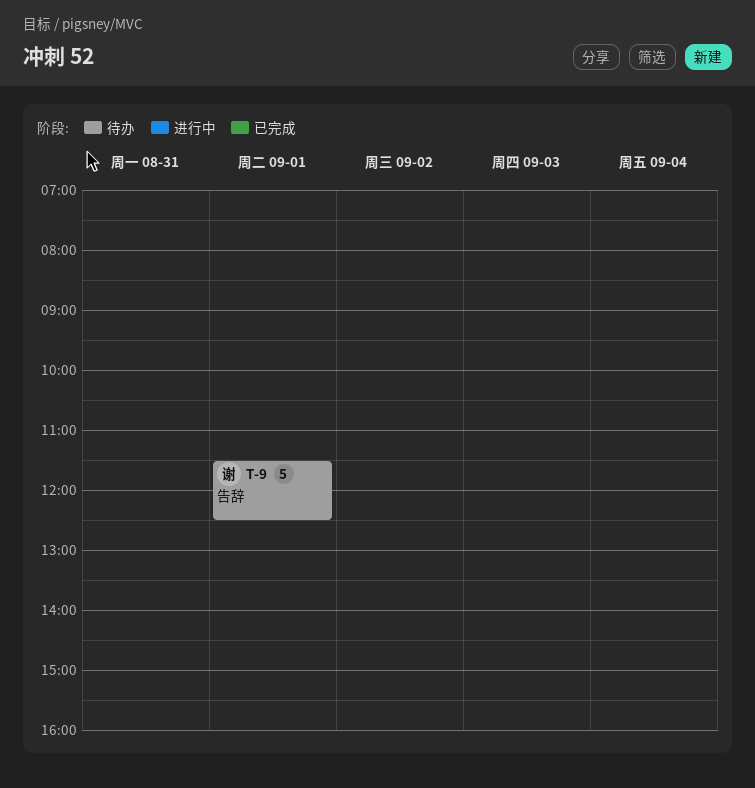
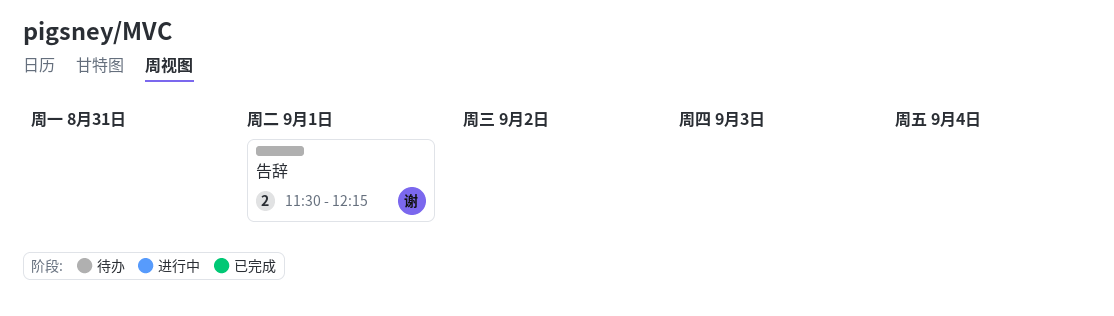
告辞, estimate: 5 -> 2
告辞, ends: 12:30 -> 12:15

